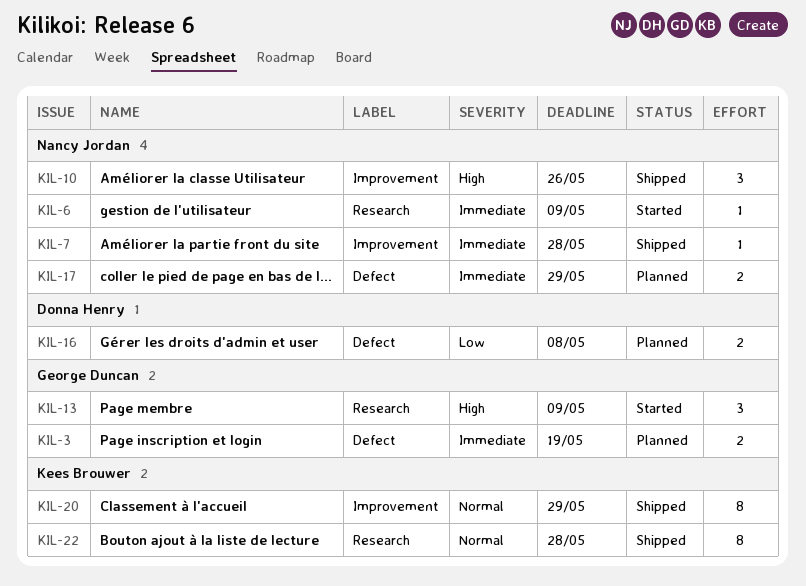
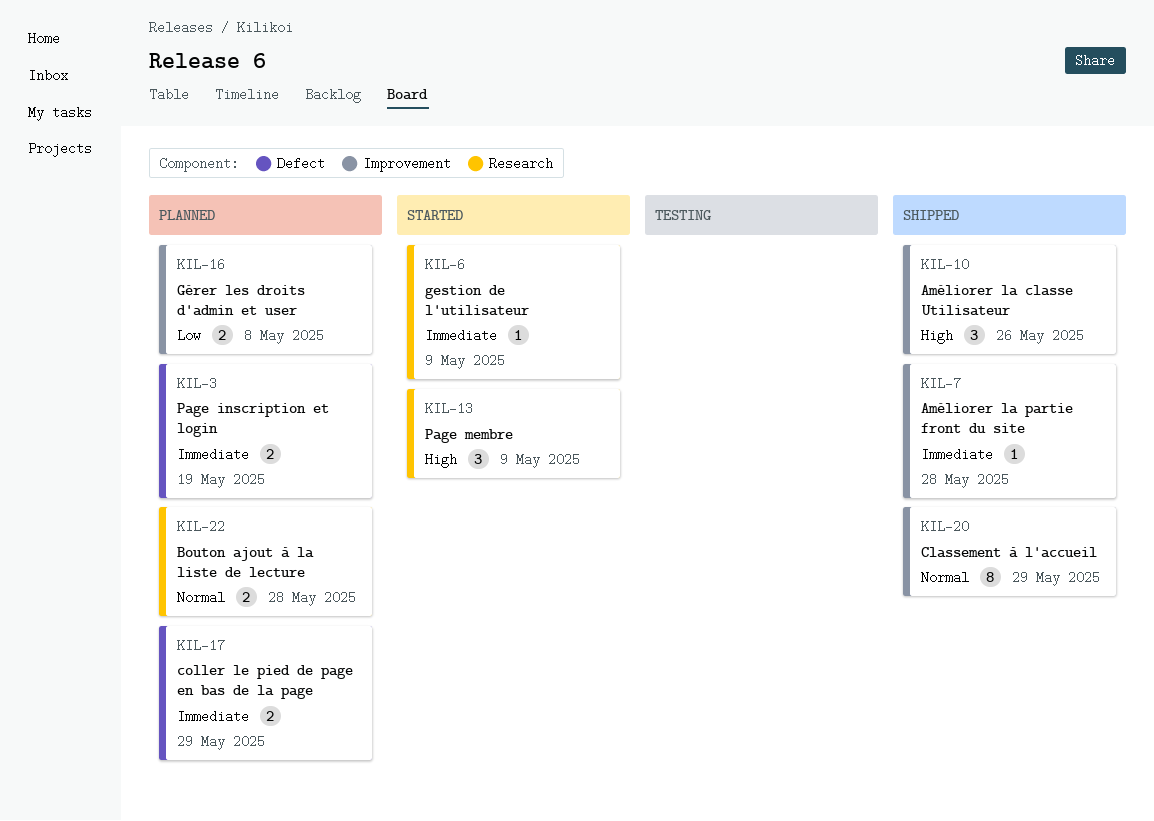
KIL-16, label: Defect -> Improvement
KIL-22, status: Shipped -> Planned
KIL-22, estimate: 8 -> 2

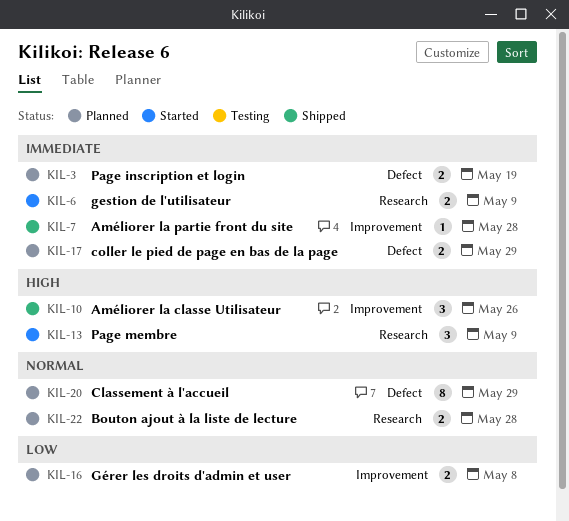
KIL-6, estimate: 1 -> 2
KIL-20, status: Shipped -> Planned
KIL-20, label: Improvement -> Defect

